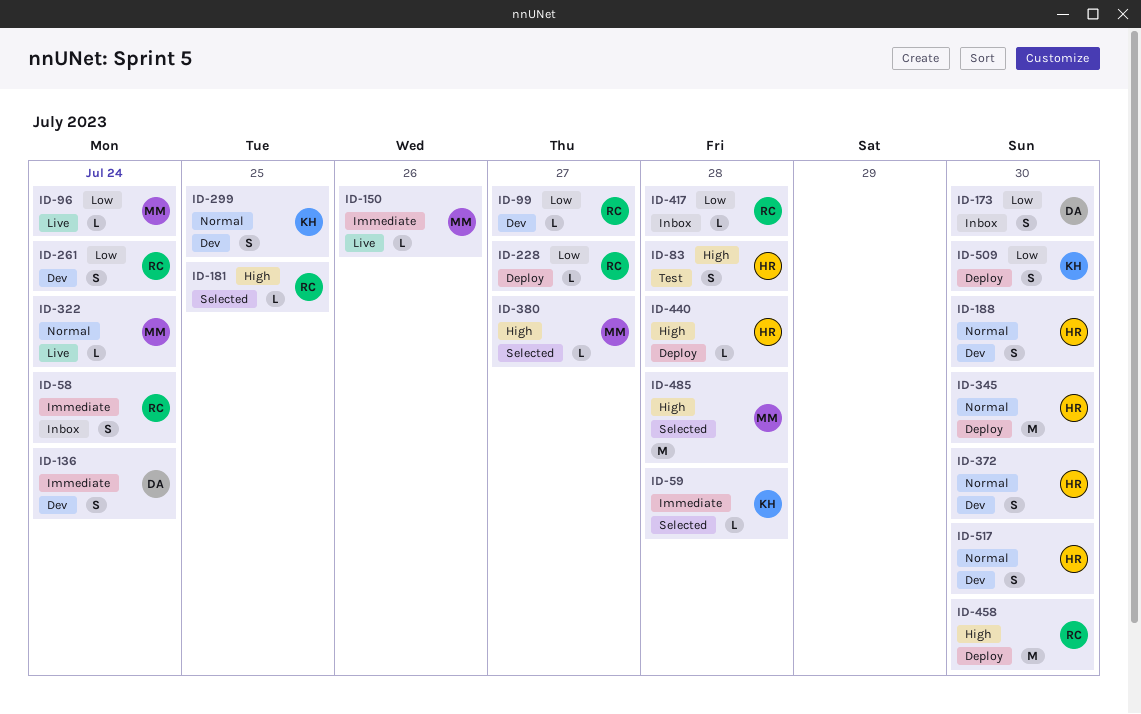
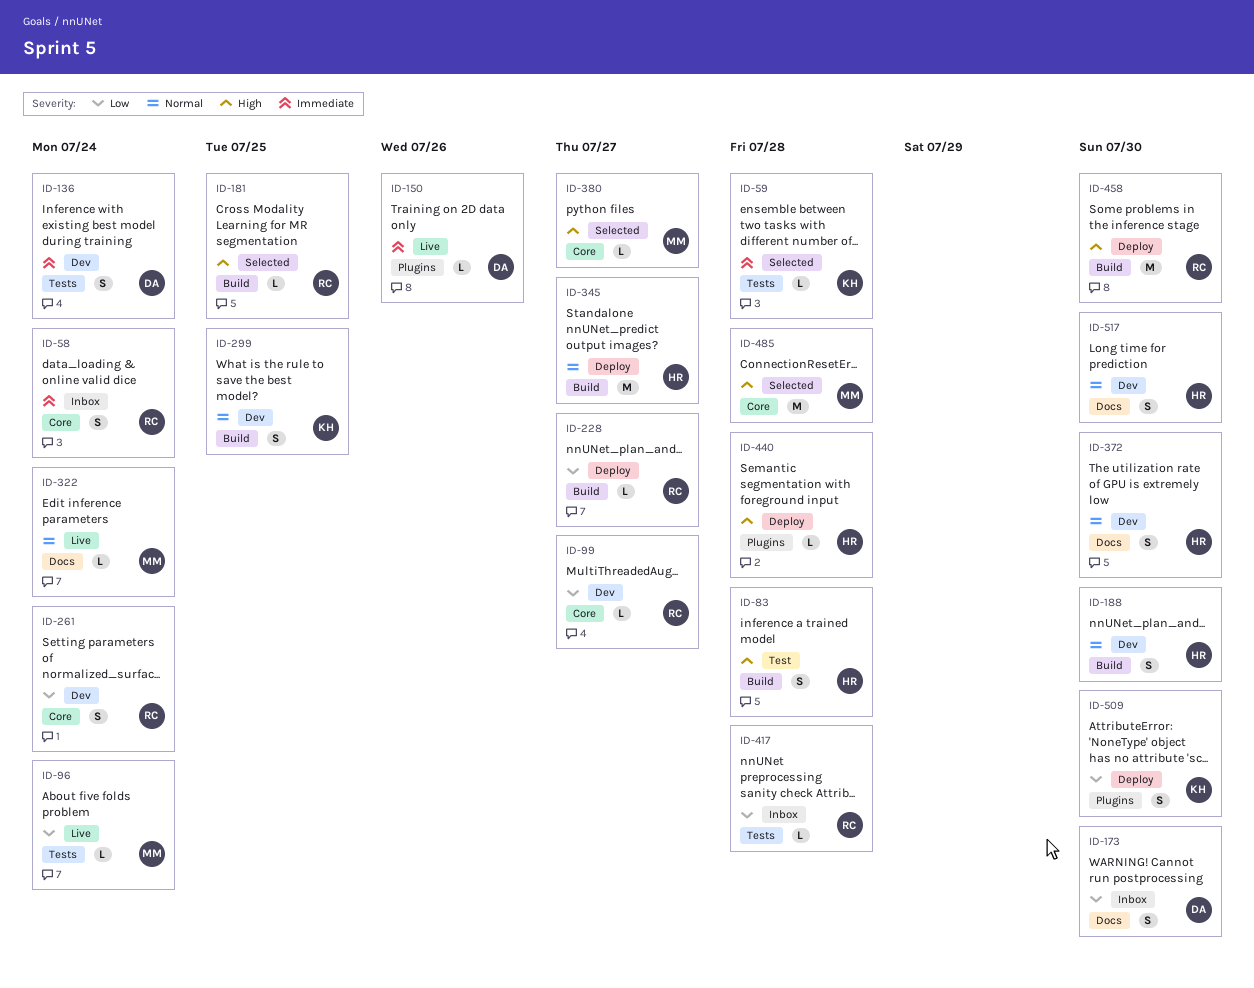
ID-150, owner: MM -> DA
ID-345, due: Jul 30 -> Jul 27

